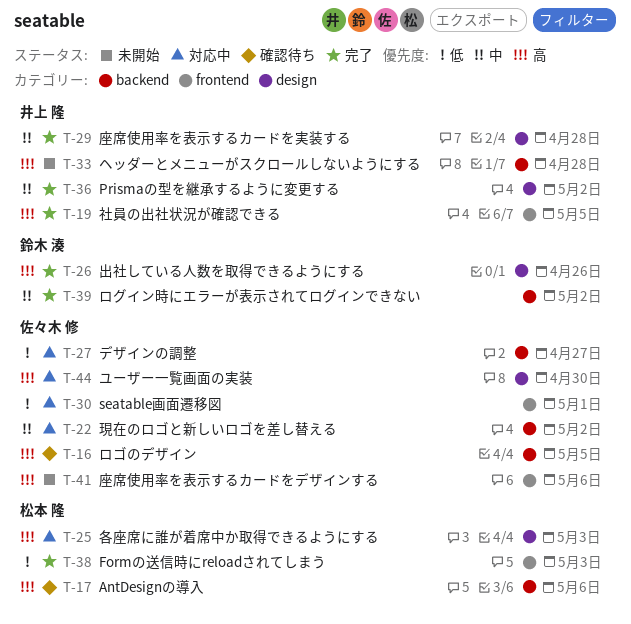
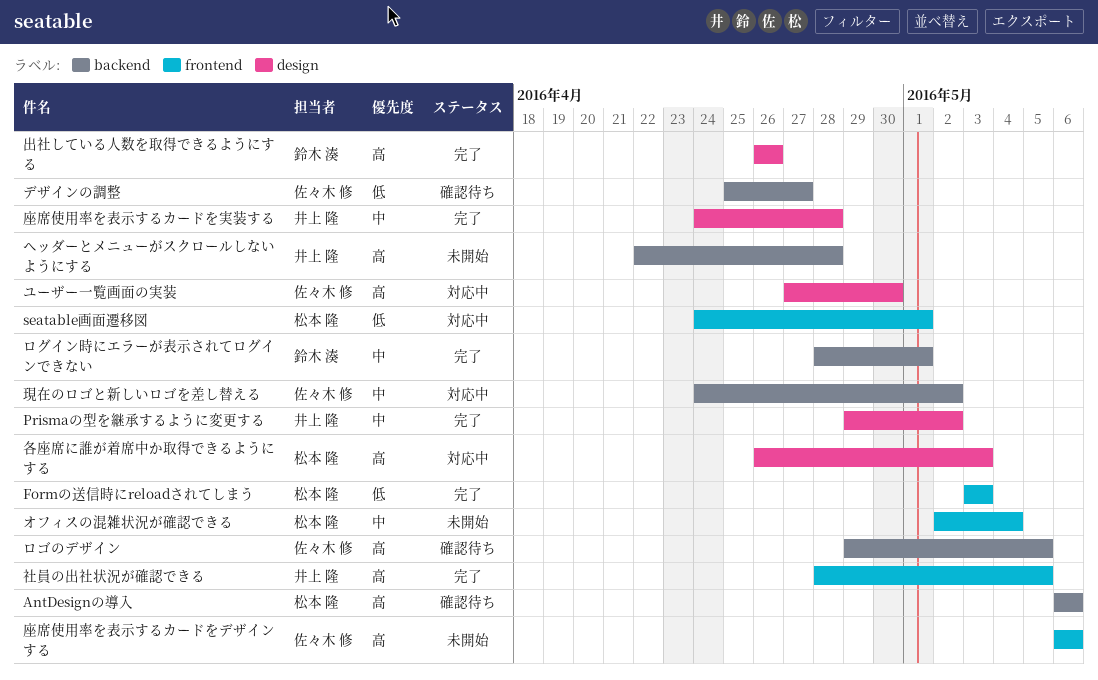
seatable画面遷移図, owner: 佐々木 修 -> 松本 隆
オフィスの混雑状況が確認できる: none -> present
デザインの調整, status: 対応中 -> 確認待ち
ログイン時にエラーが表示されてログインできない, due: May 2 -> May 1

